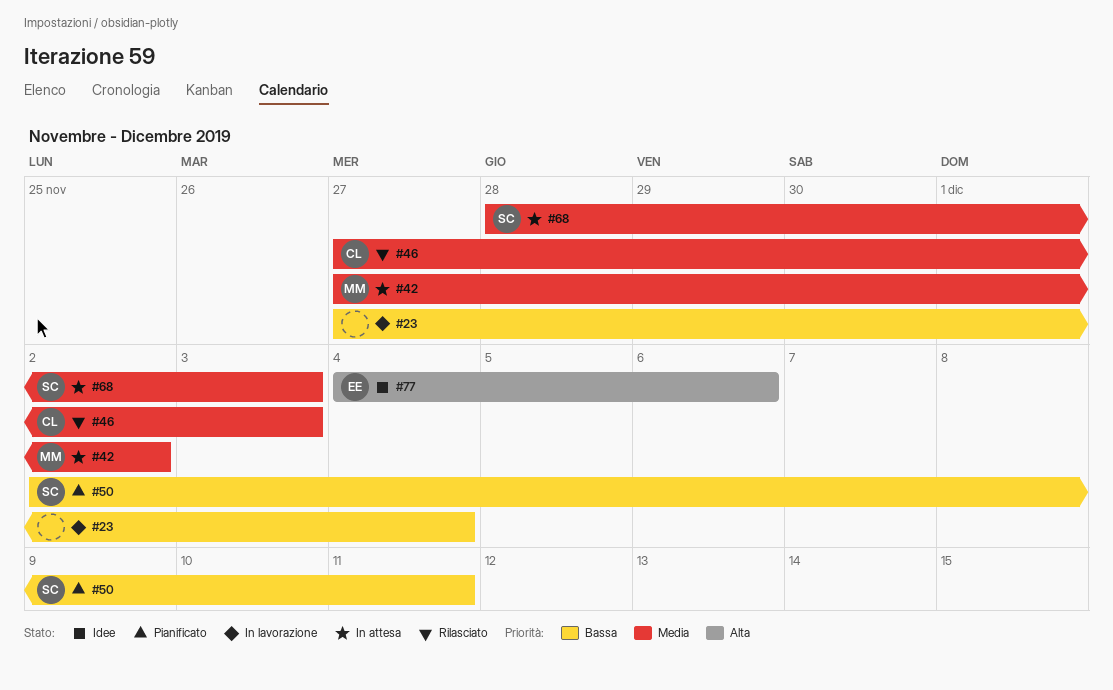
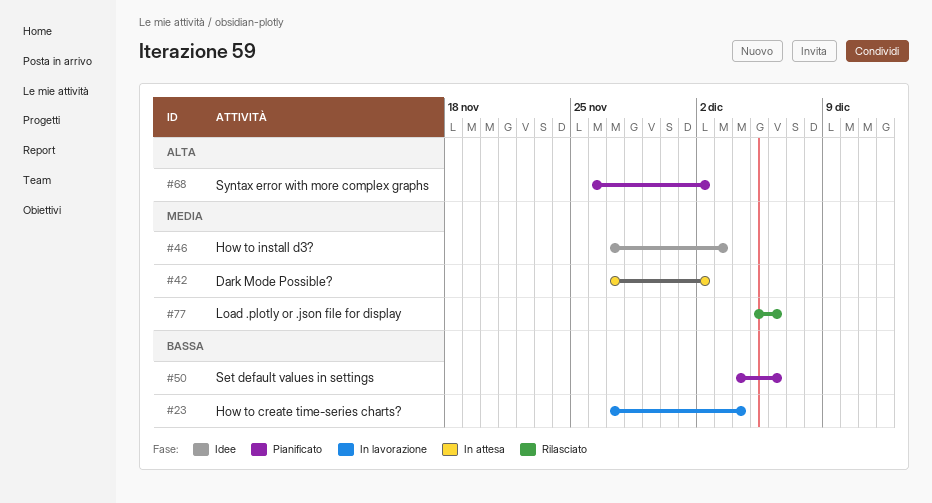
#46, status: Rilasciato -> Idee
#50, start: Dec 2 -> Dec 4
#50, due: Dec 11 -> Dec 6
#68, status: In attesa -> Pianificato
#68, priority: Media -> Alta
#68, start: Nov 28 -> Nov 26
#68, due: Dec 3 -> Dec 2
#77, status: Idee -> Rilasciato
#77, priority: Alta -> Media
#77, start: Dec 4 -> Dec 5

